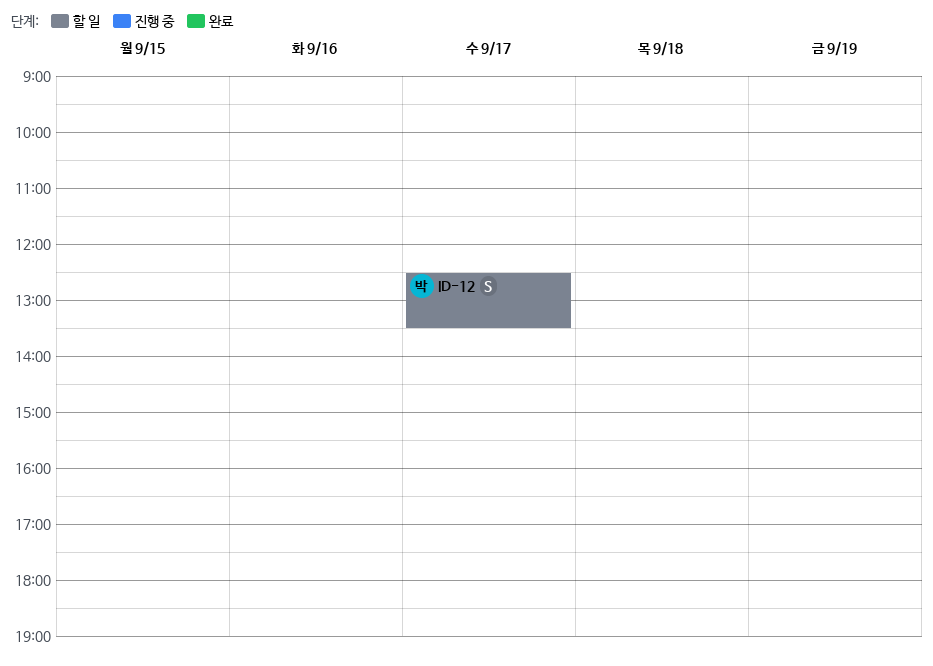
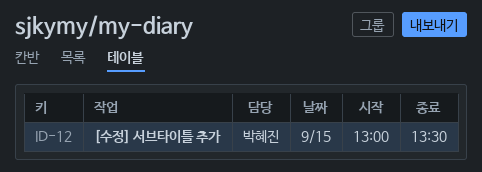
ID-12, day: Sep 17 -> Sep 15
ID-12, begins: 12:30 -> 13:00

